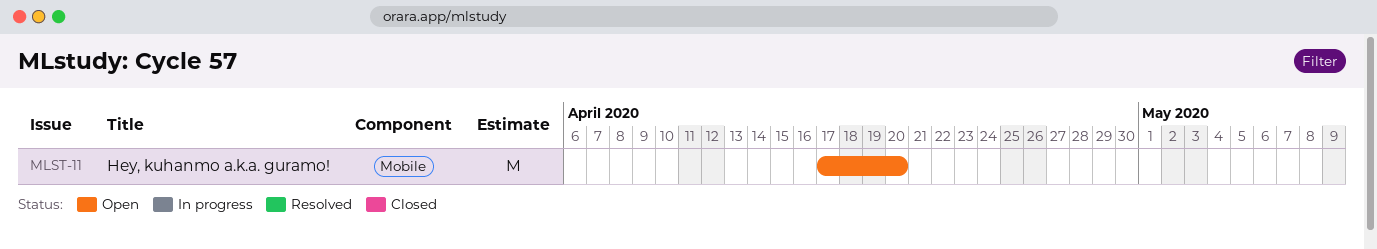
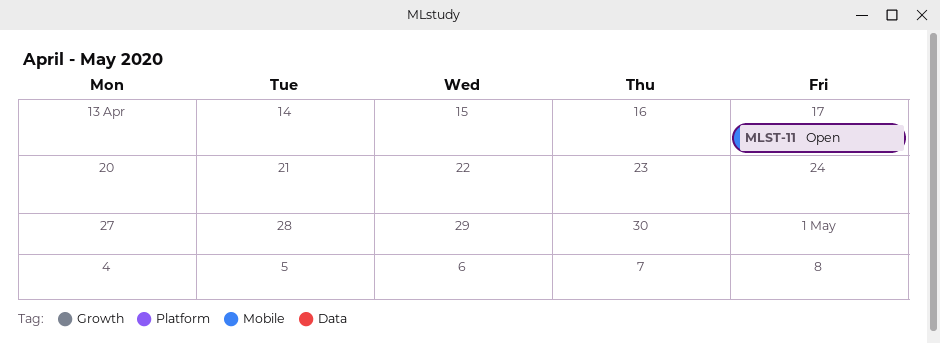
MLST-11, due: Apr 20 -> Apr 17

